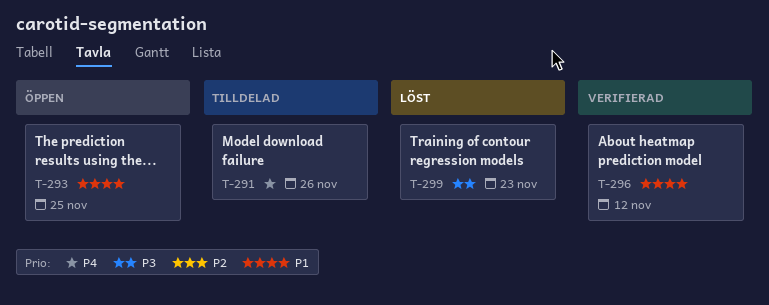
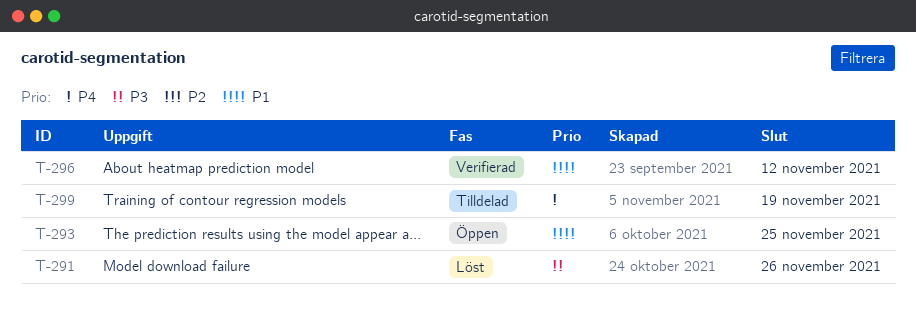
T-291, status: Tilldelad -> Löst
T-291, priority: P4 -> P3
T-299, status: Löst -> Tilldelad
T-299, priority: P3 -> P4
T-299, due: Nov 23 -> Nov 19

